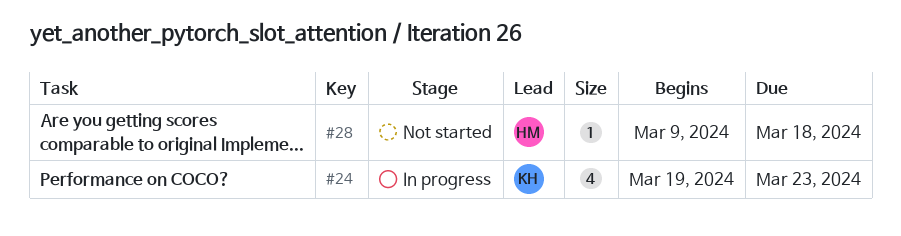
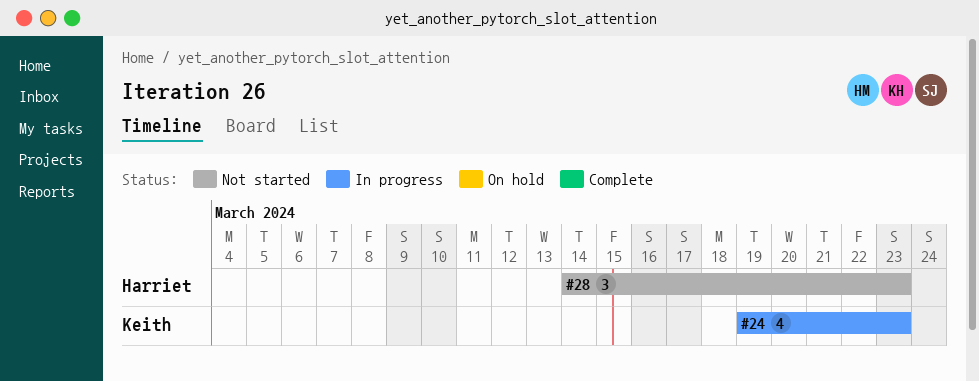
#28, estimate: 1 -> 3
#28, start: Mar 9 -> Mar 14
#28, due: Mar 18 -> Mar 23

